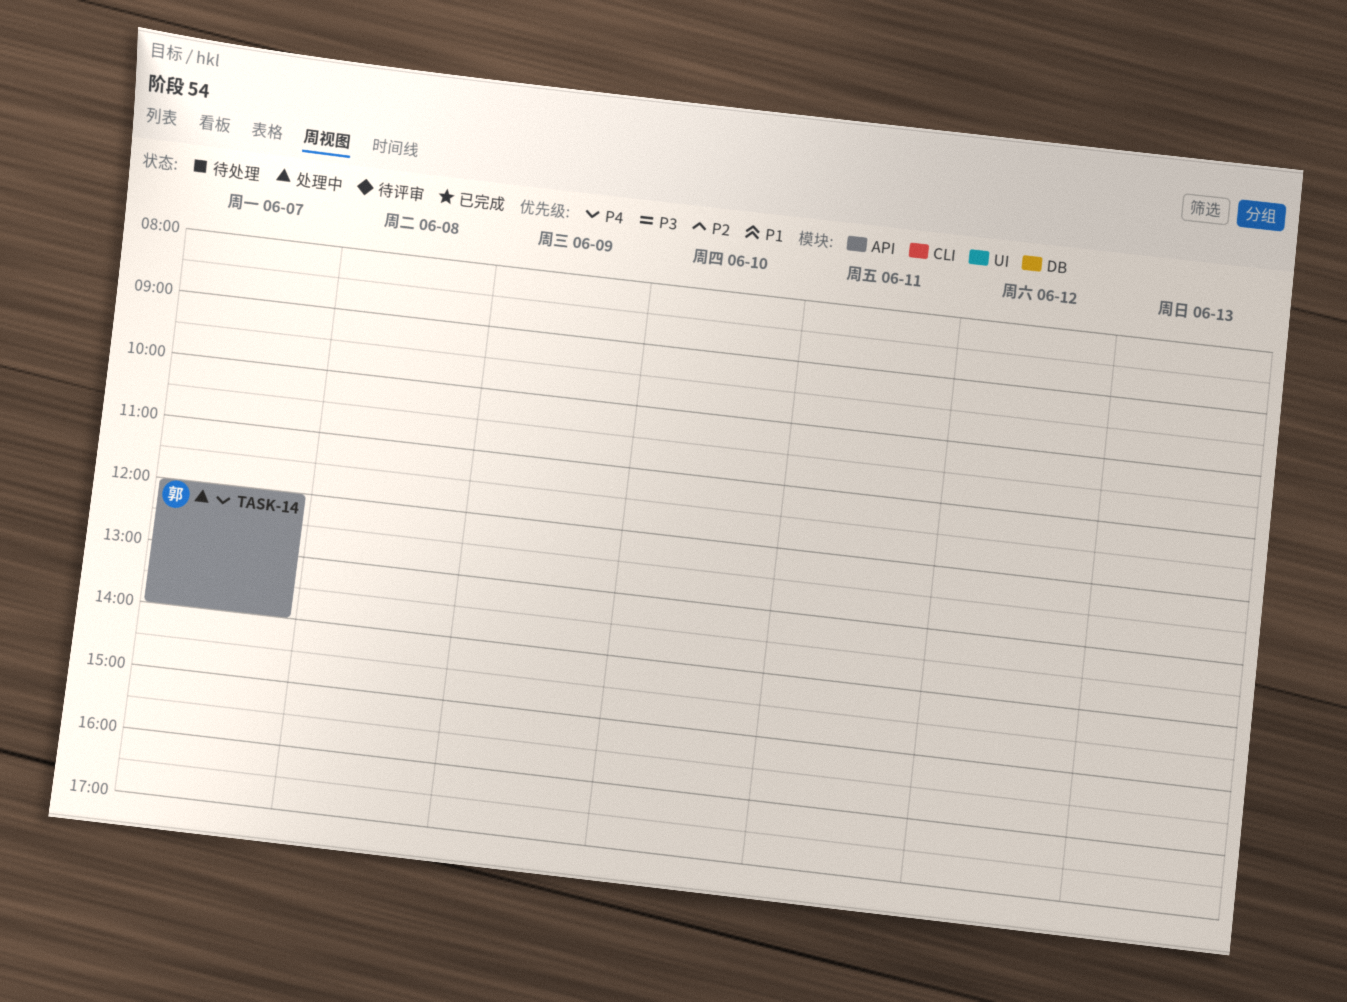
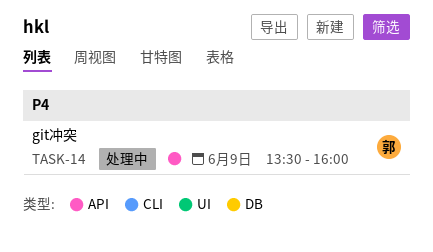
TASK-14, day: Jun 7 -> Jun 9
TASK-14, begins: 12:00 -> 13:30
TASK-14, ends: 14:00 -> 16:00

